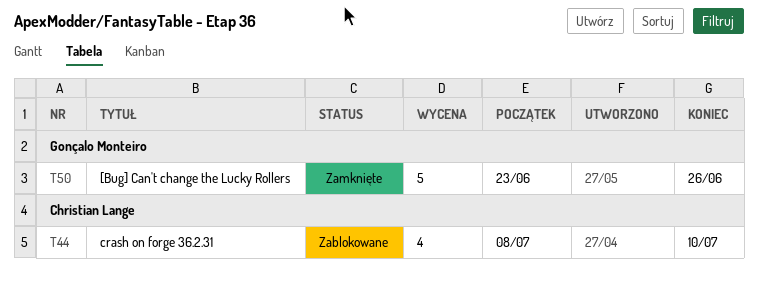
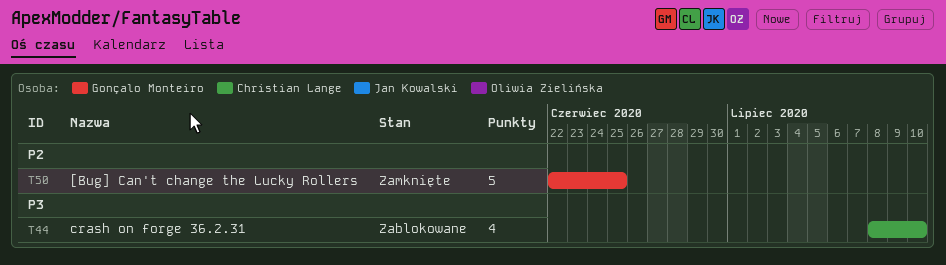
T50, start: Jun 23 -> Jun 22
T50, due: Jun 26 -> Jun 25

